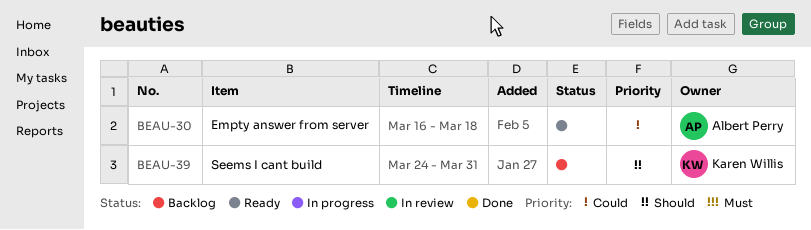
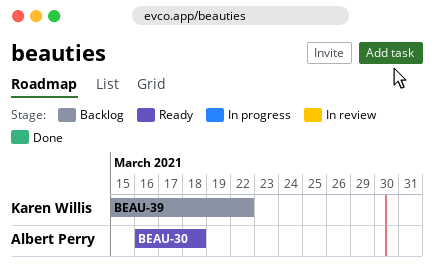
BEAU-39, start: Mar 24 -> Mar 15
BEAU-39, due: Mar 31 -> Mar 22

